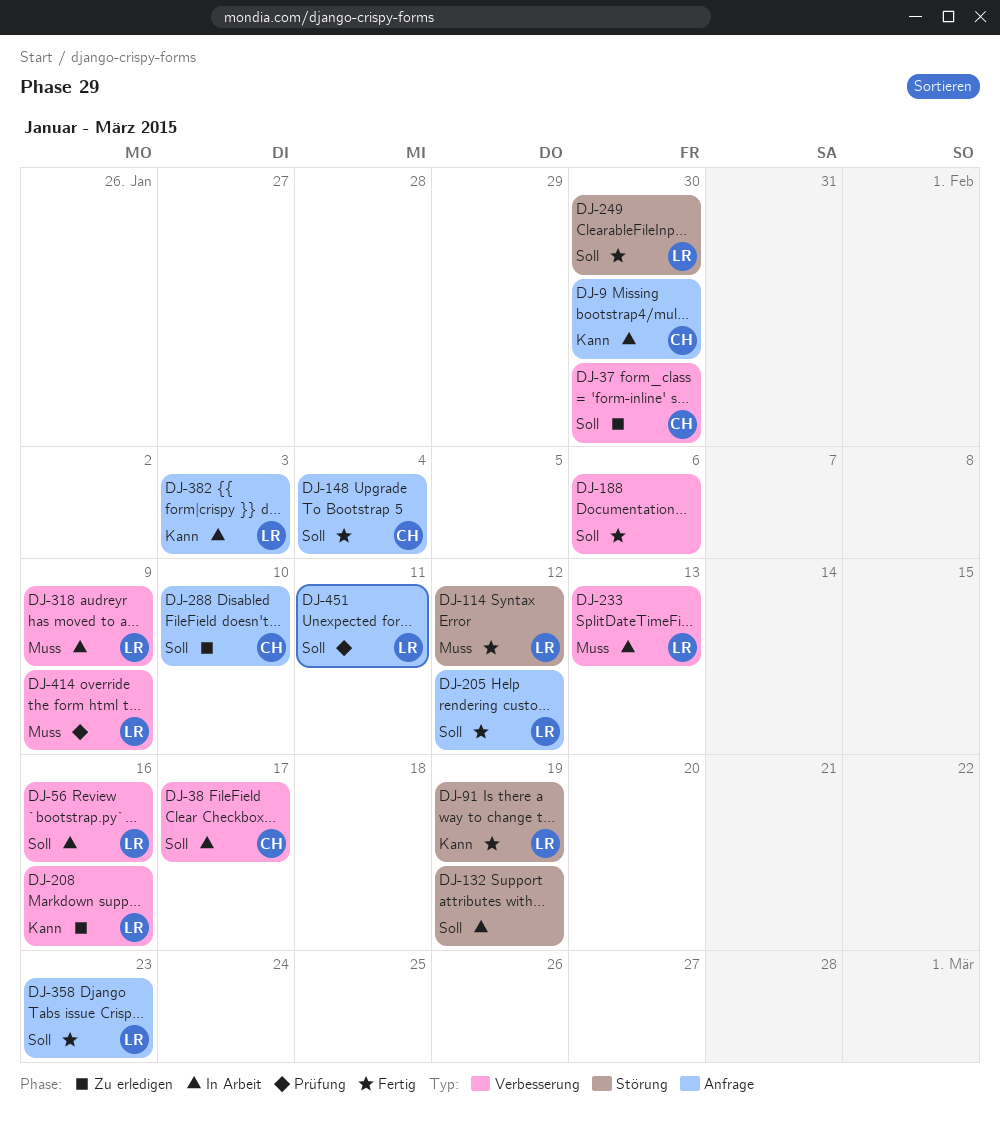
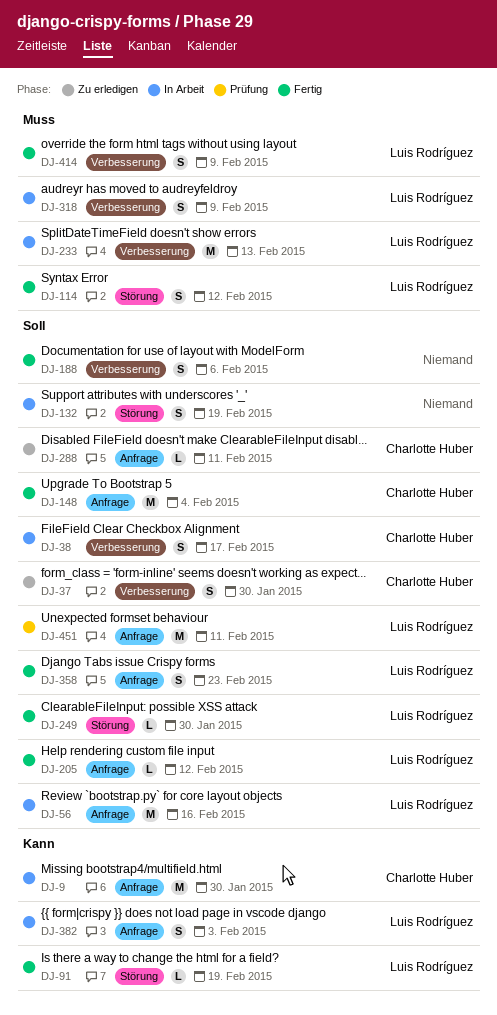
DJ-56, label: Verbesserung -> Anfrage
DJ-208: present -> none
DJ-288, due: Feb 10 -> Feb 11
DJ-414, status: Prüfung -> Fertig

